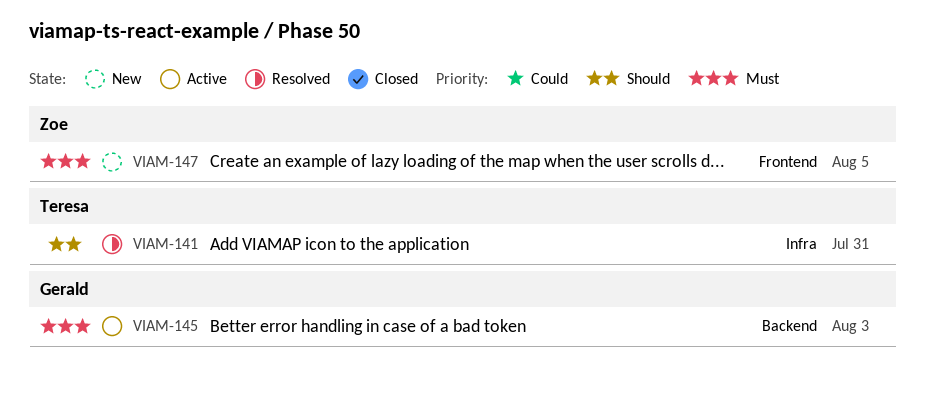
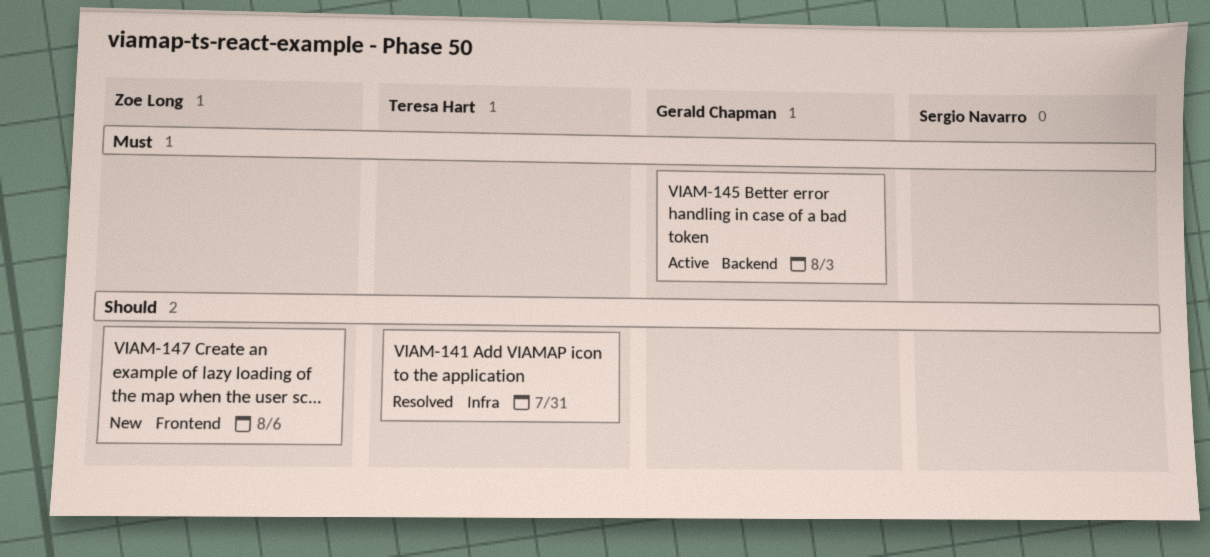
VIAM-147, priority: Must -> Should
VIAM-147, due: Aug 5 -> Aug 6

